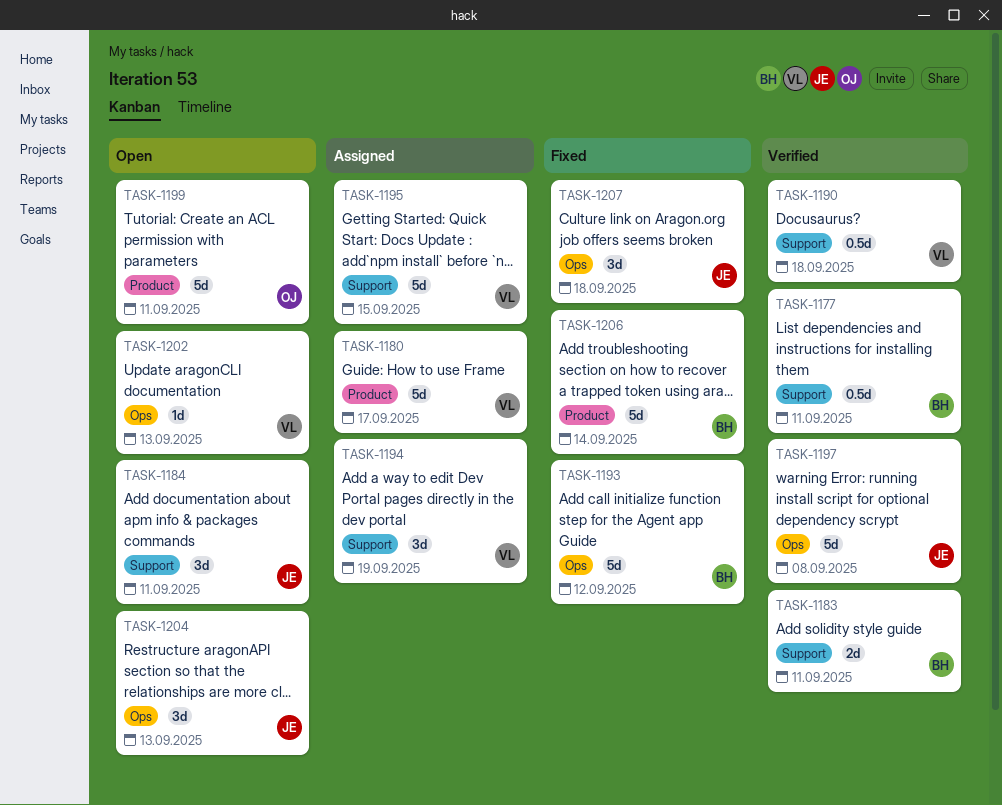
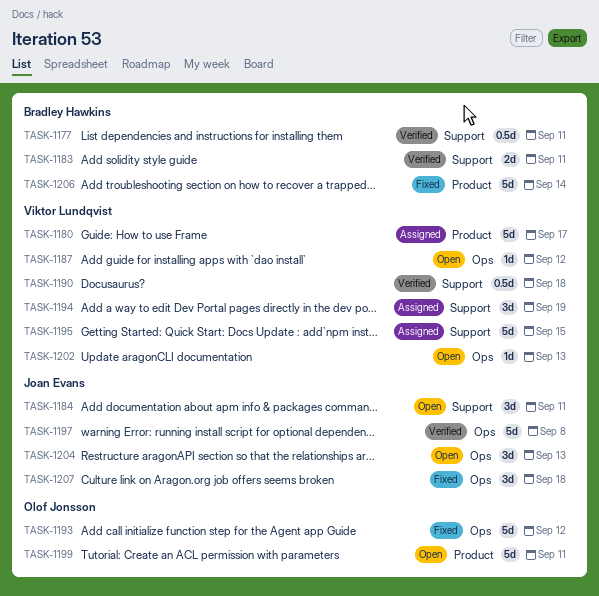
TASK-1187: none -> present
TASK-1193, owner: Bradley Hawkins -> Olof Jonsson

